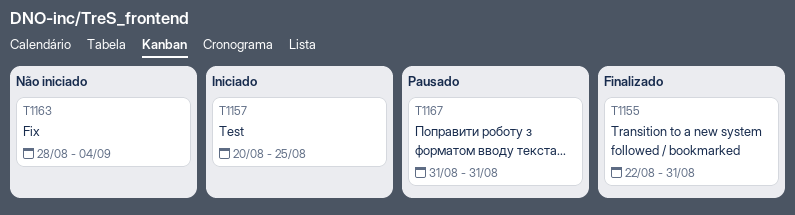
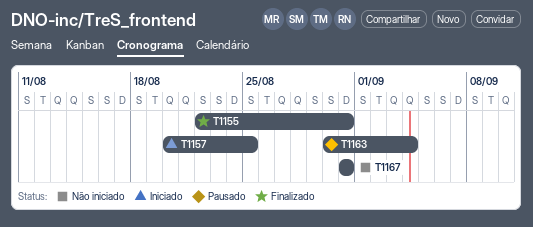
T1163, status: Não iniciado -> Pausado
T1163, start: Aug 28 -> Aug 30
T1167, status: Pausado -> Não iniciado

